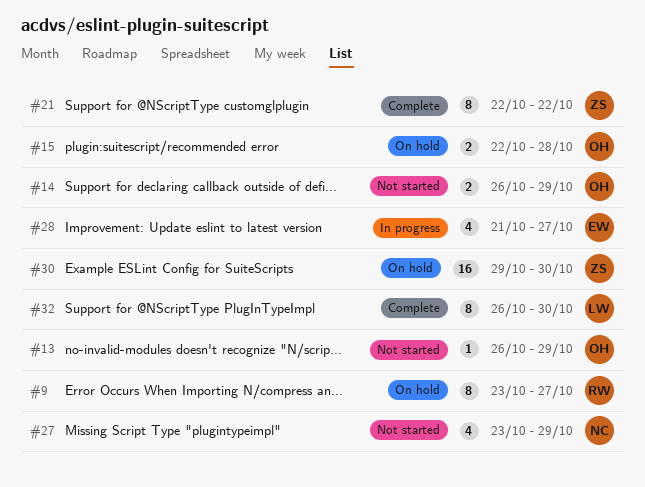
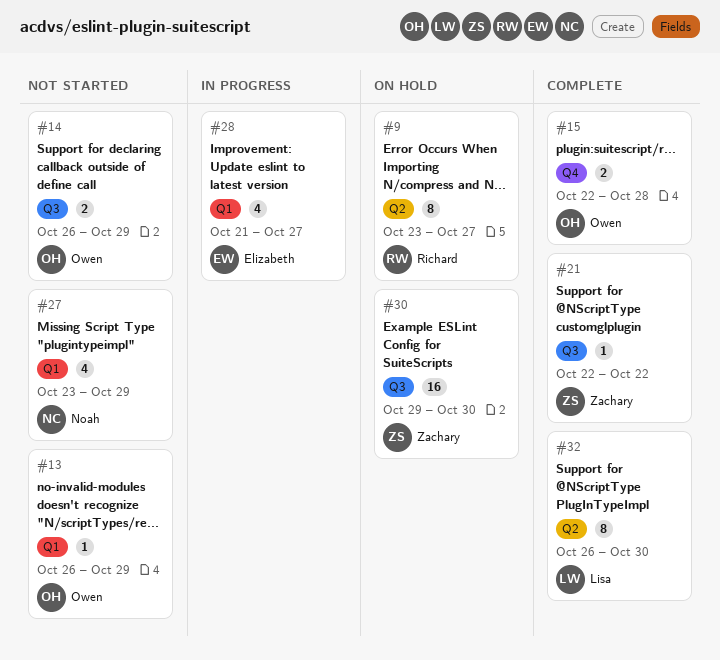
#15, status: On hold -> Complete
#21, estimate: 8 -> 1

